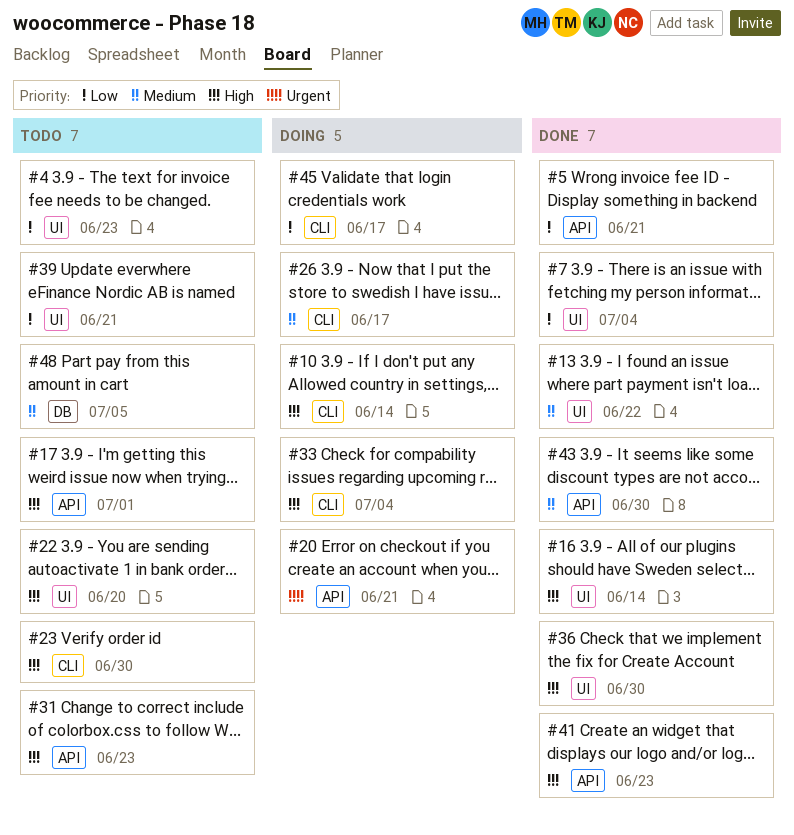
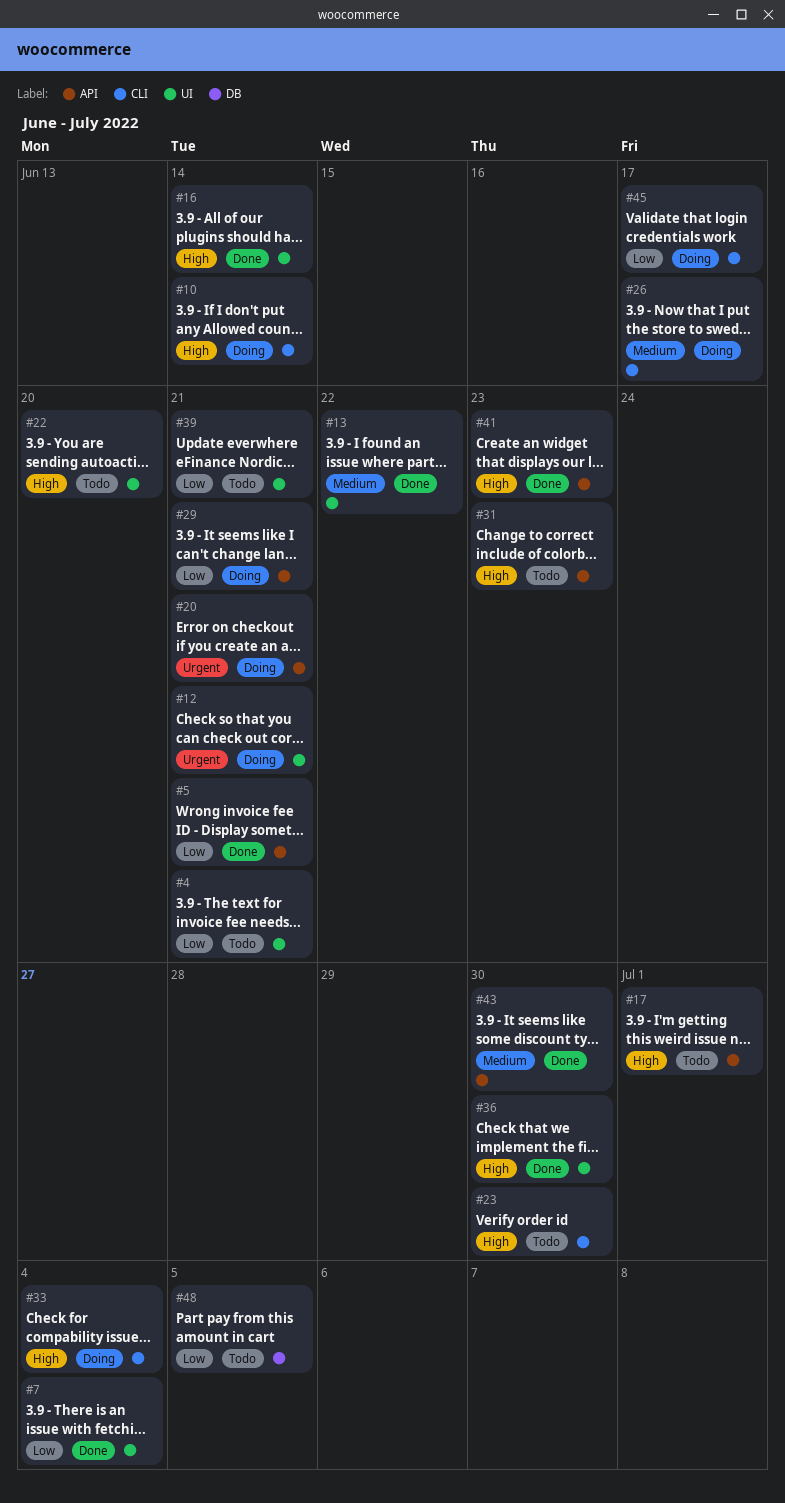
#4, due: Jun 23 -> Jun 21
#12: none -> present
#29: none -> present
#48, priority: Medium -> Low

